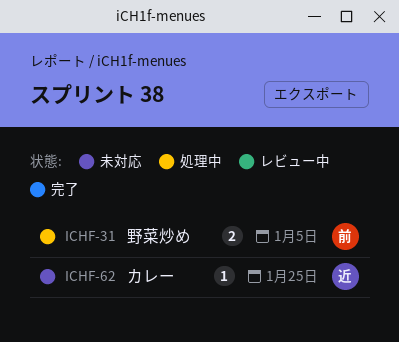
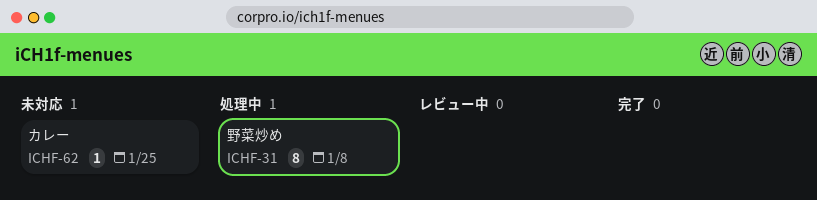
ICHF-31, estimate: 2 -> 8
ICHF-31, due: Jan 5 -> Jan 8

